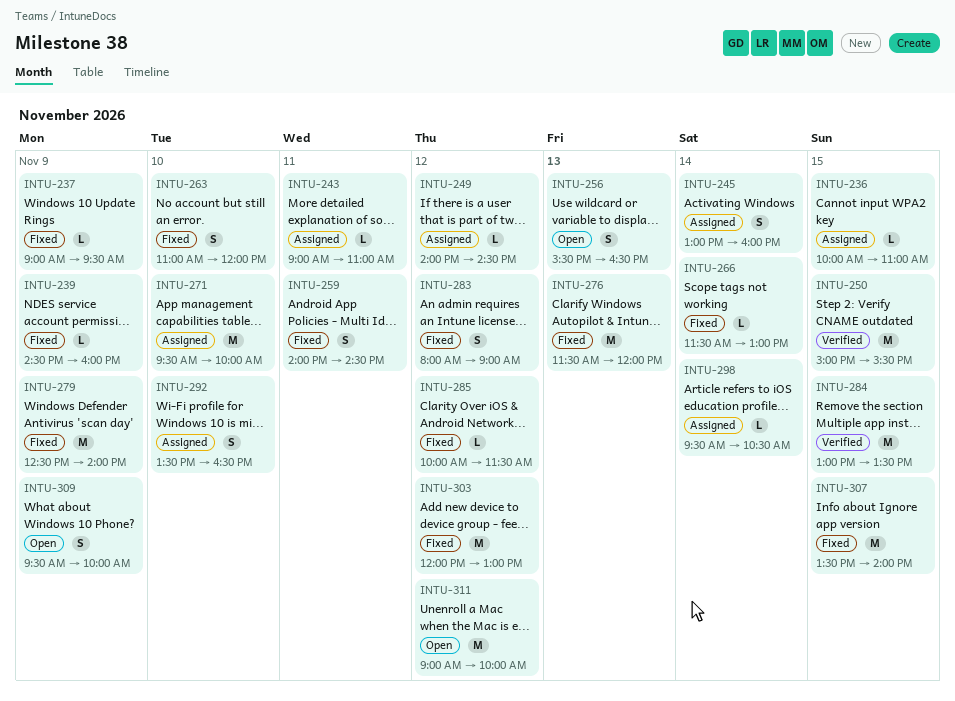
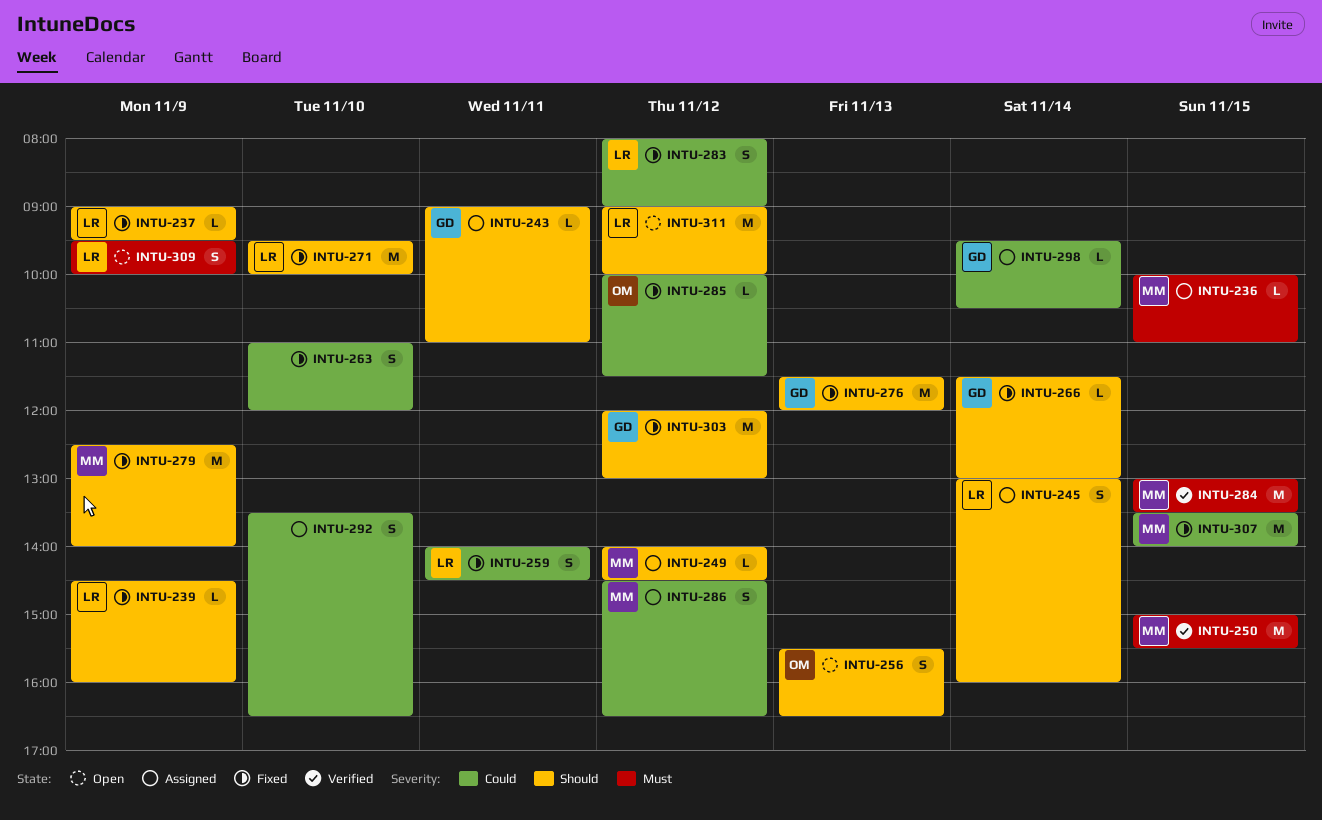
INTU-271, status: Assigned -> Fixed
INTU-286: none -> present

